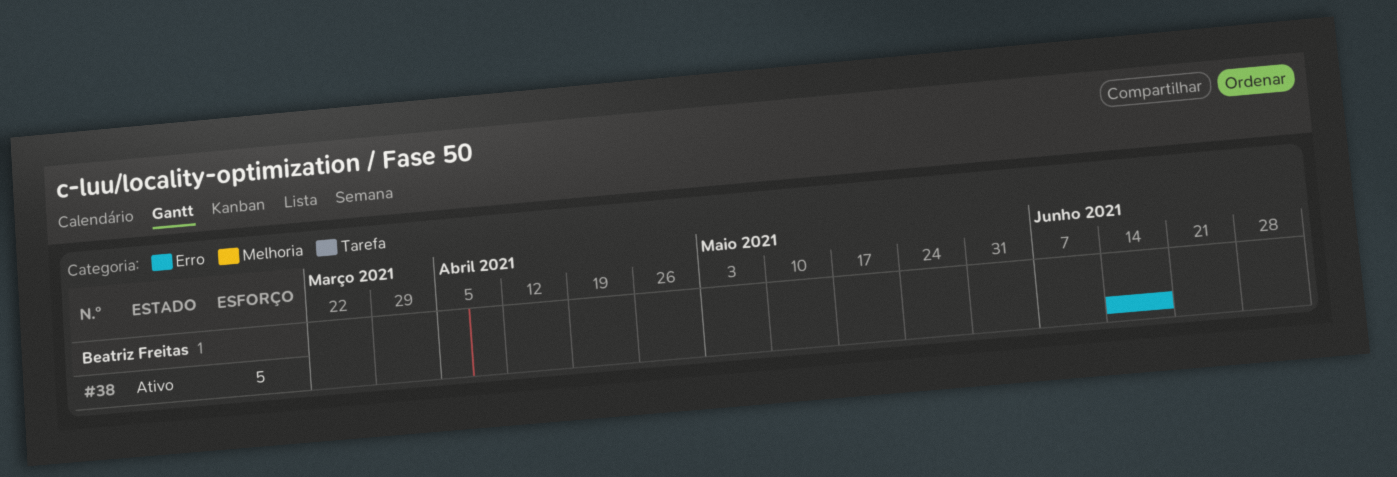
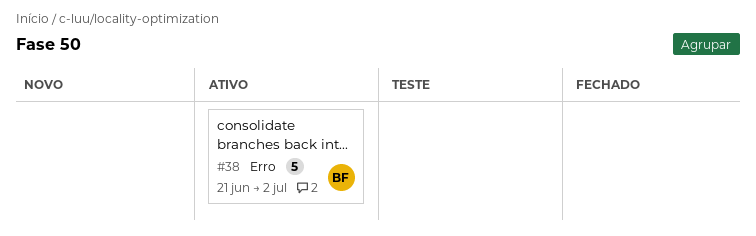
#38, start: Jun 14 -> Jun 21
#38, due: Jun 18 -> Jul 2

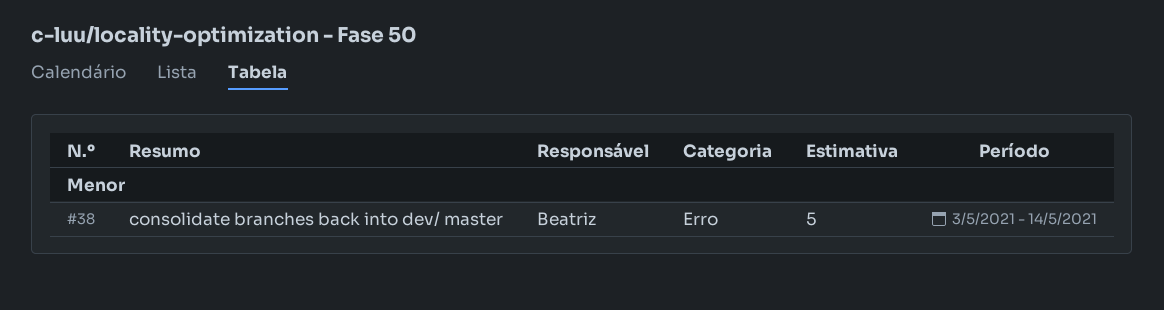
#38, start: Jun 21 -> May 3
#38, due: Jul 2 -> May 14

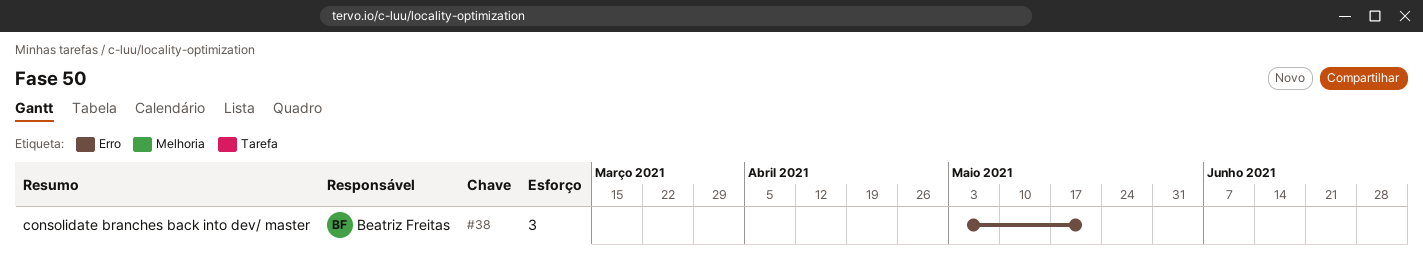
#38, estimate: 5 -> 3
#38, due: May 14 -> May 21

